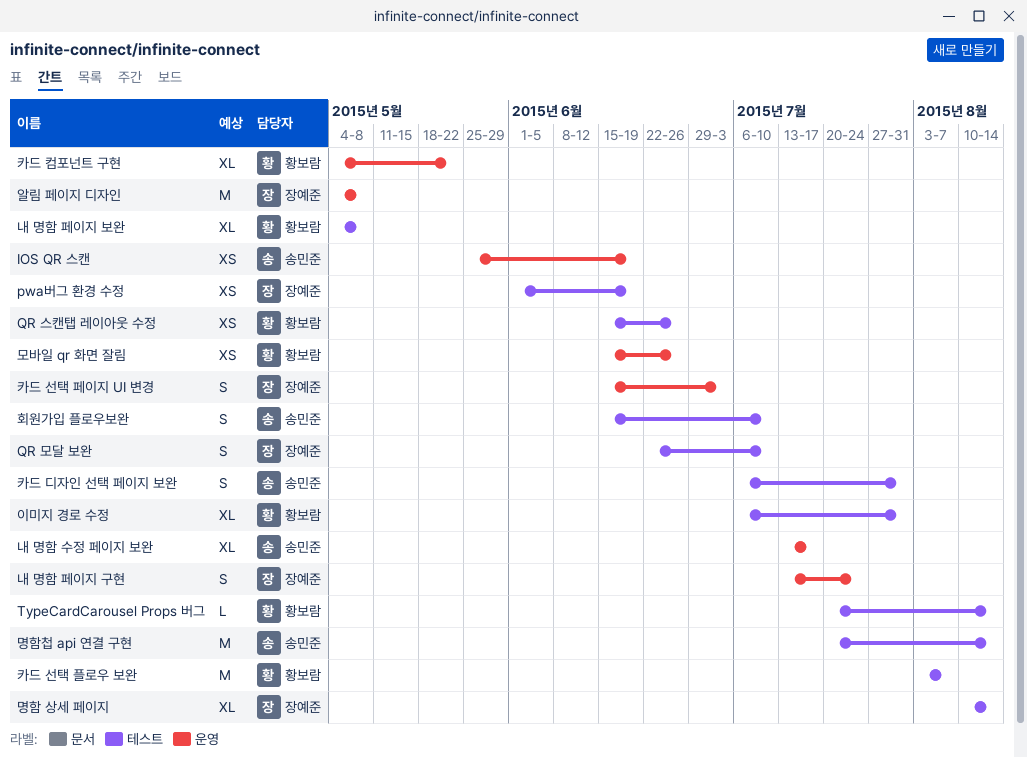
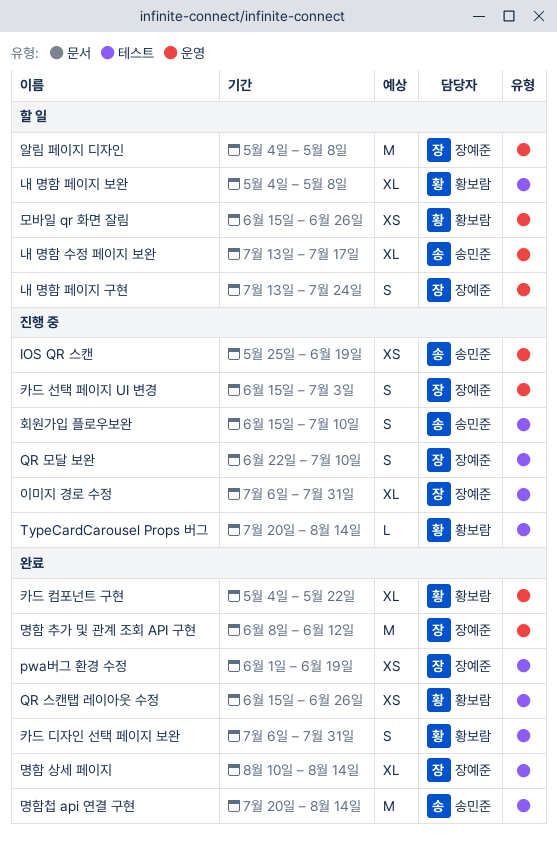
명함 추가 및 관계 조회 API 구현: none -> present
이미지 경로 수정, owner: 황보람 -> 장예준
카드 디자인 선택 페이지 보완, owner: 송민준 -> 황보람
카드 선택 플로우 보완: present -> none

